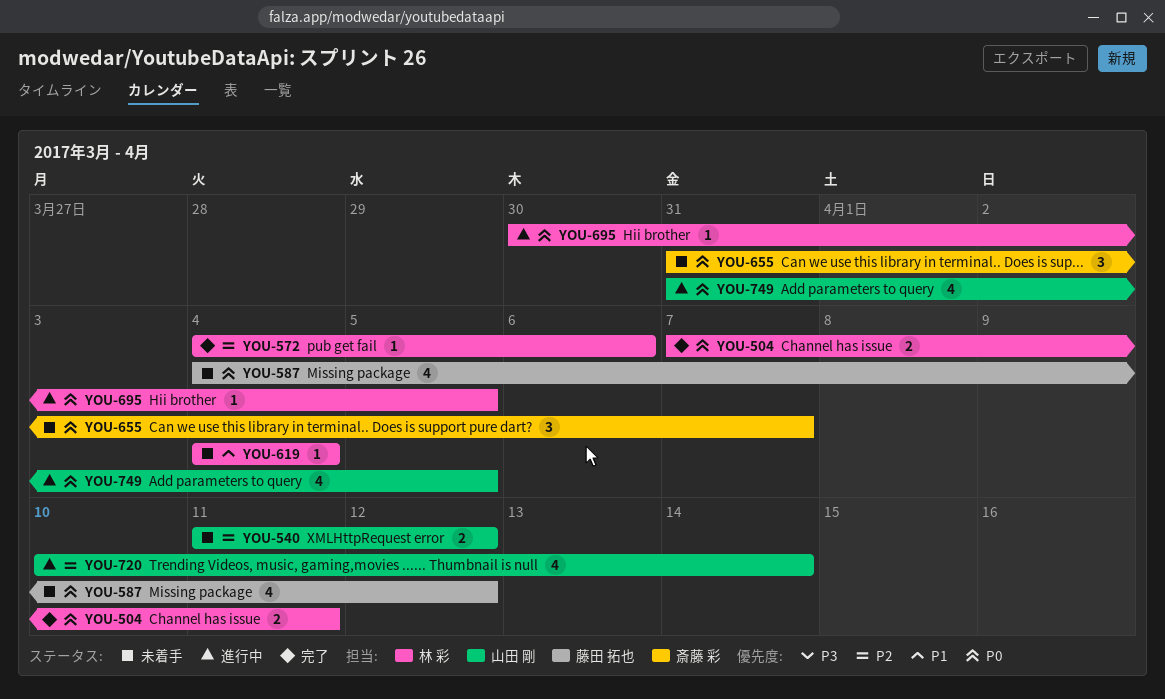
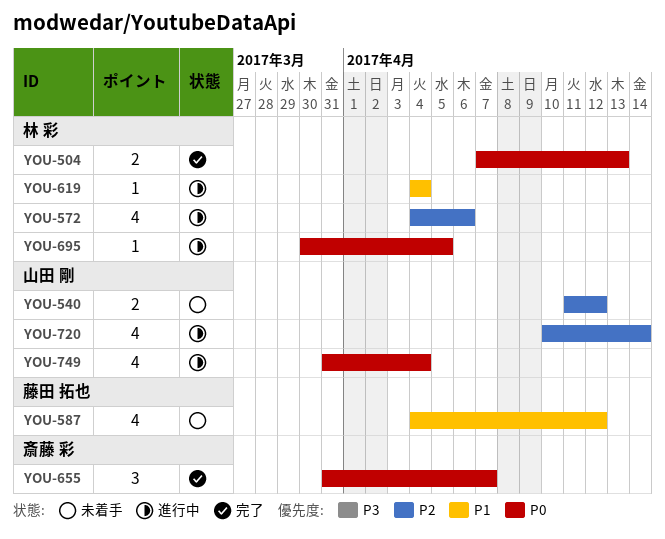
YOU-504, due: Apr 11 -> Apr 13
YOU-572, status: 完了 -> 進行中
YOU-572, estimate: 1 -> 4
YOU-587, priority: P0 -> P1
YOU-619, status: 未着手 -> 進行中
YOU-655, status: 未着手 -> 完了
YOU-749, due: Apr 5 -> Apr 4

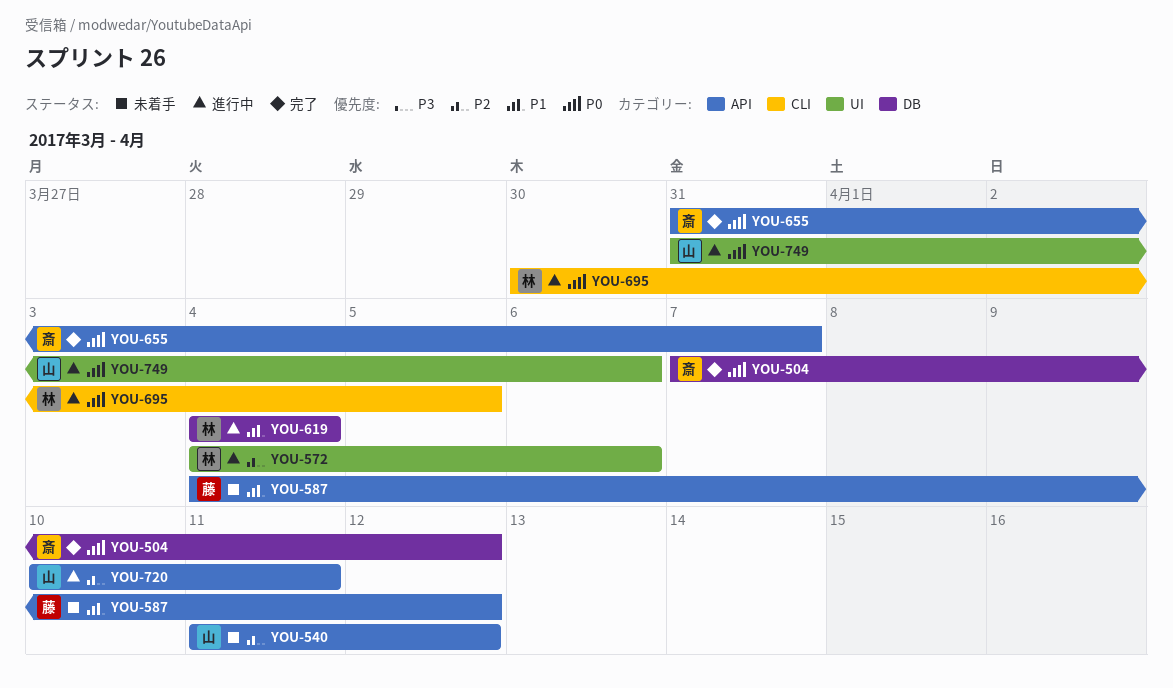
YOU-504, owner: 林 彩 -> 斎藤 彩
YOU-504, due: Apr 13 -> Apr 12
YOU-720, due: Apr 14 -> Apr 11
YOU-749, due: Apr 4 -> Apr 6

